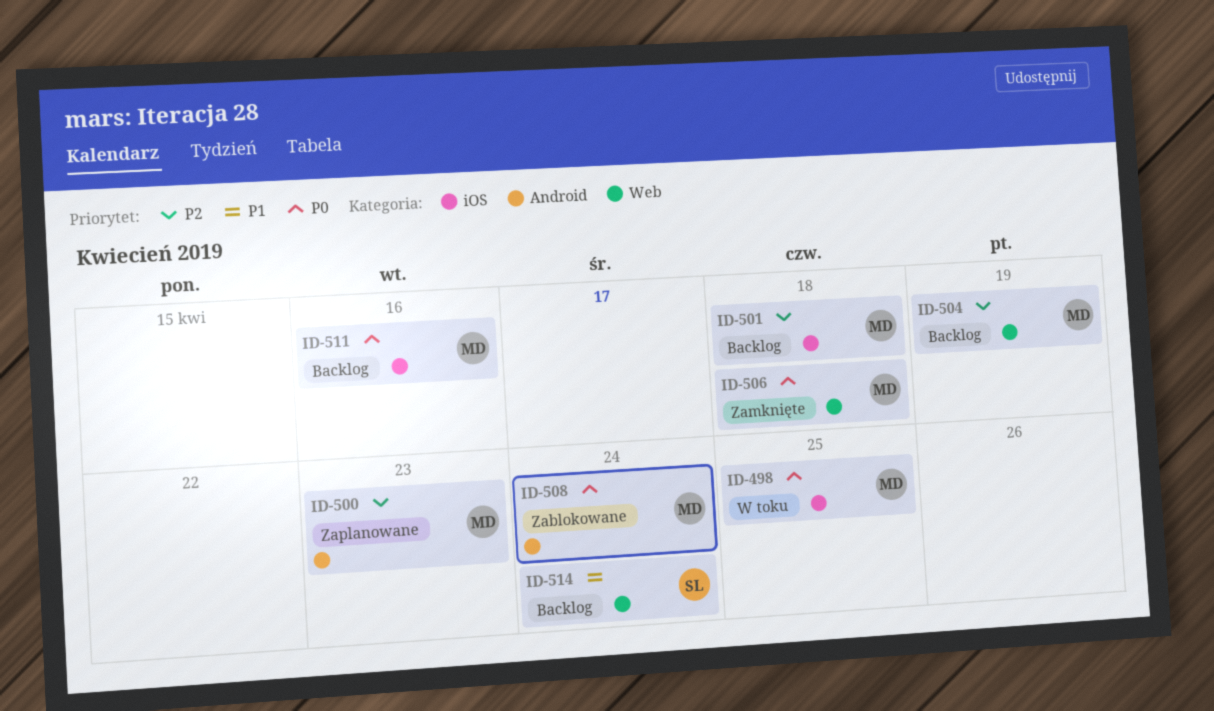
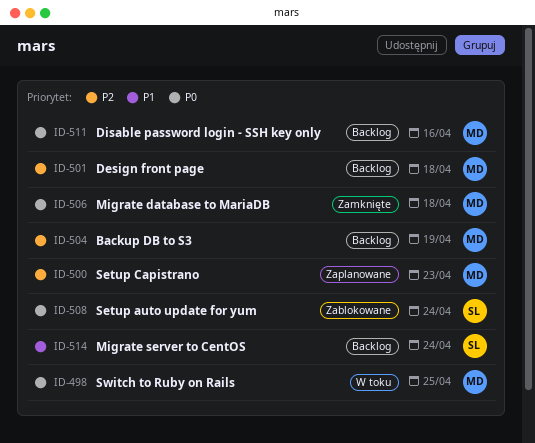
ID-508, owner: MD -> SL

